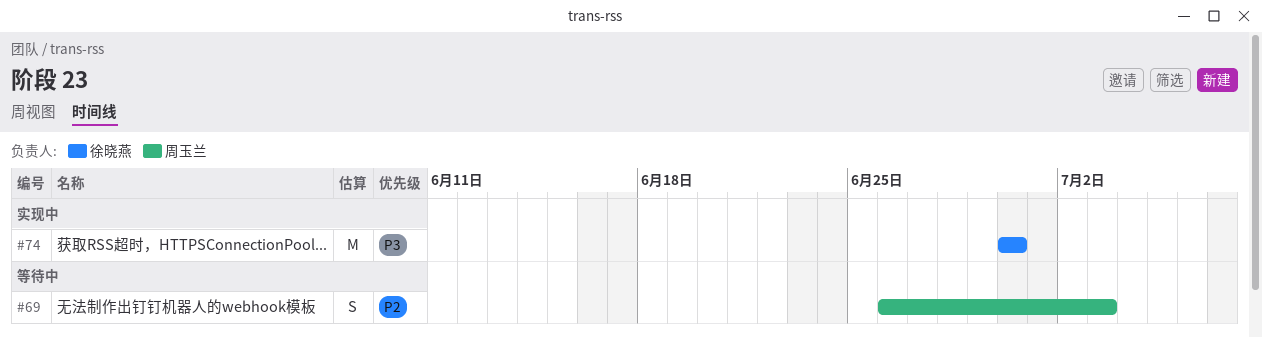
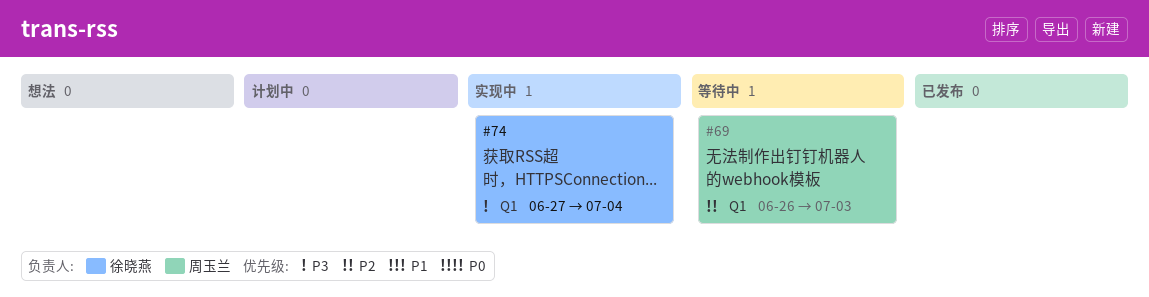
#74, start: Jun 30 -> Jun 27
#74, due: Jun 30 -> Jul 4

